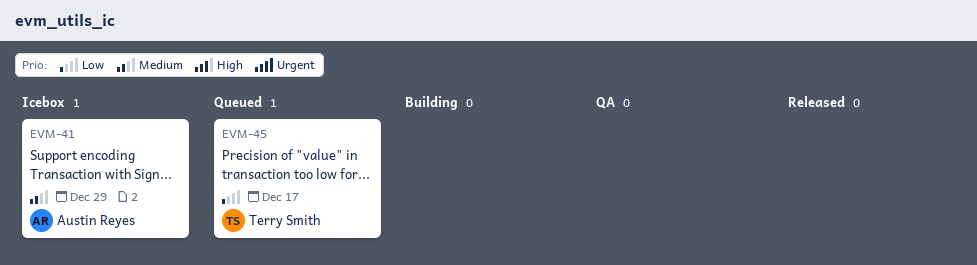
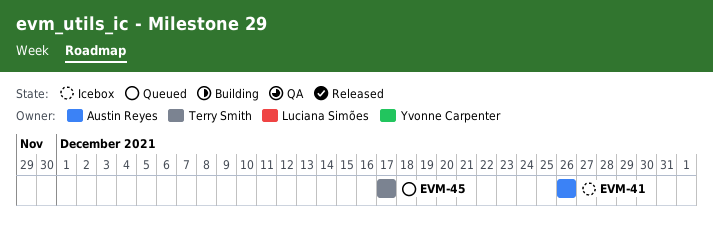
EVM-41, due: Dec 29 -> Dec 26

